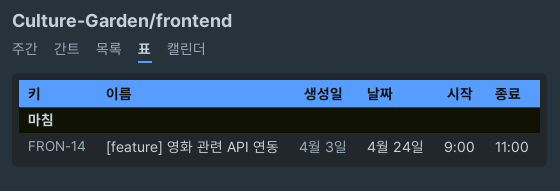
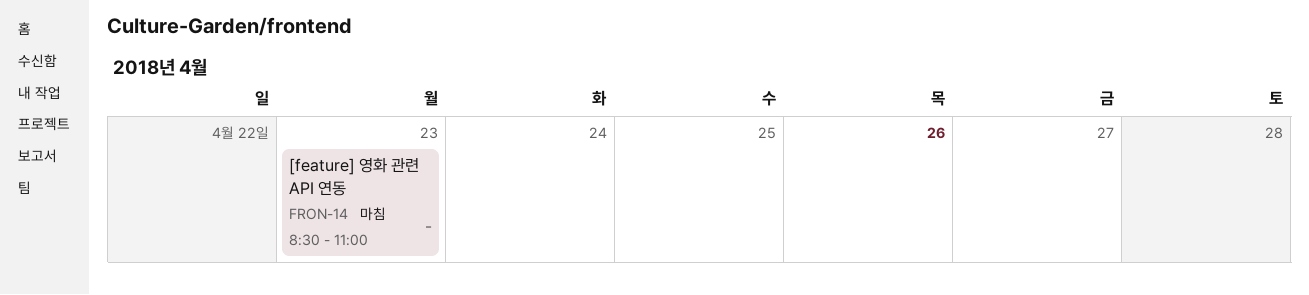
FRON-14, day: Apr 24 -> Apr 23
FRON-14, begins: 09:00 -> 08:30

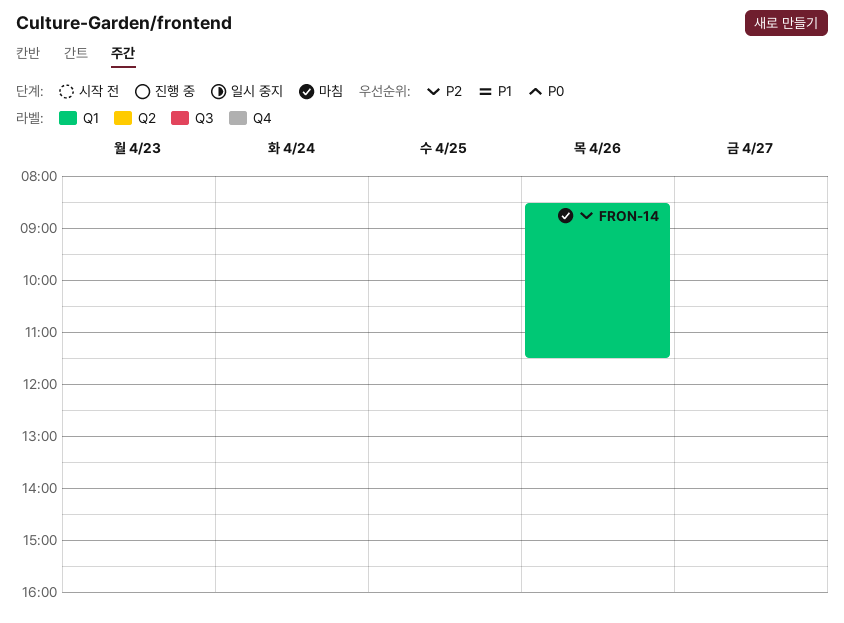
FRON-14, day: Apr 23 -> Apr 26
FRON-14, ends: 11:00 -> 11:30

